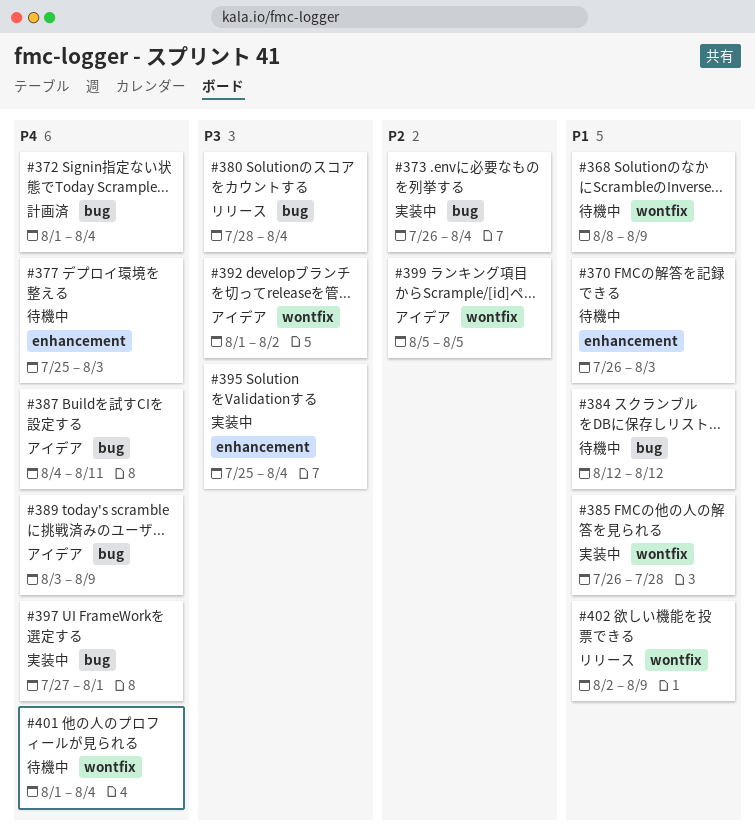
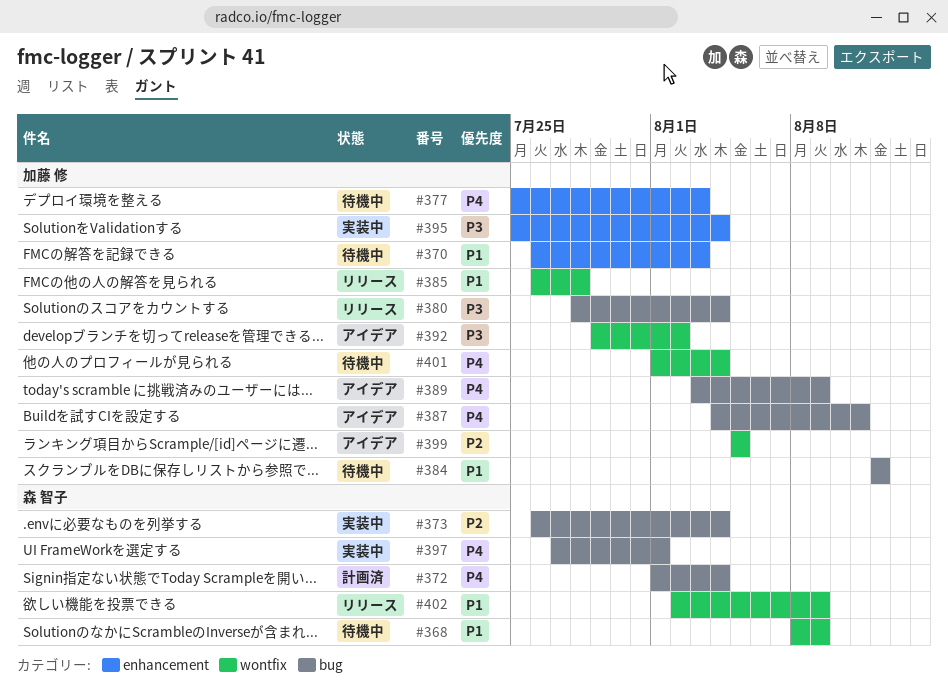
#385, status: 実装中 -> リリース
#392, start: Aug 1 -> Jul 29

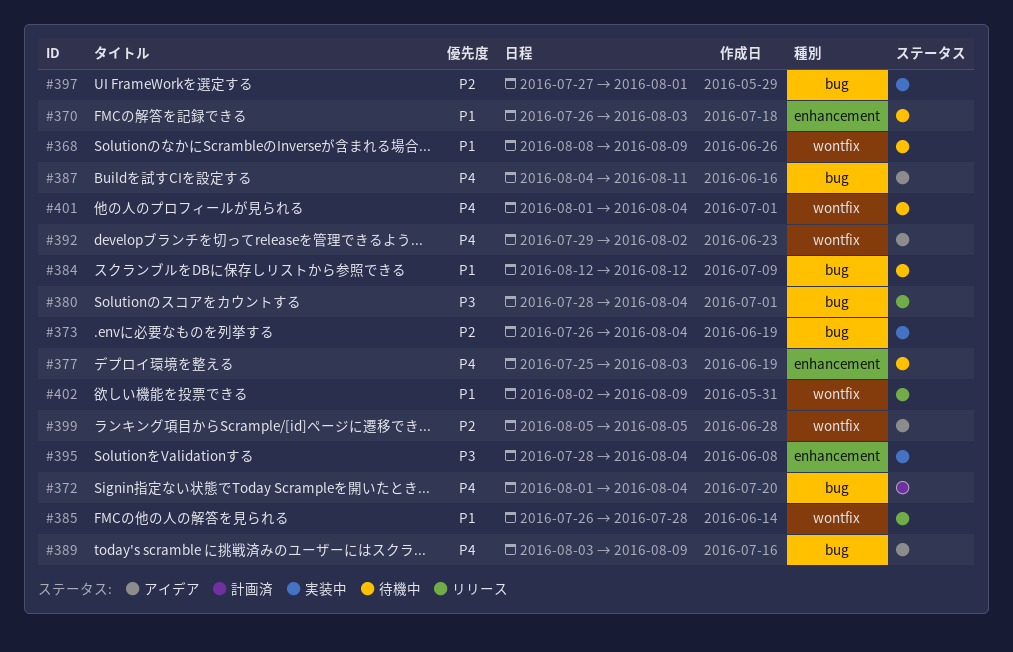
#392, priority: P3 -> P4
#395, start: Jul 25 -> Jul 28
#397, priority: P4 -> P2

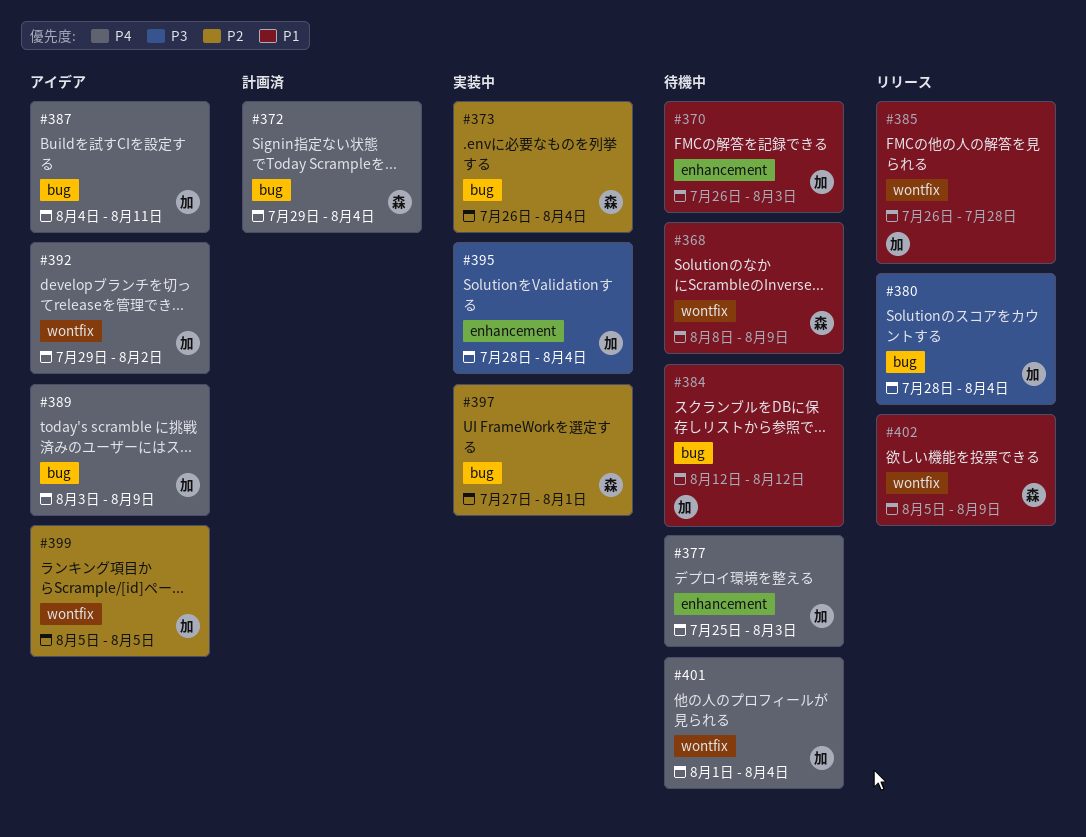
#372, start: Aug 1 -> Jul 29
#402, start: Aug 2 -> Aug 5

